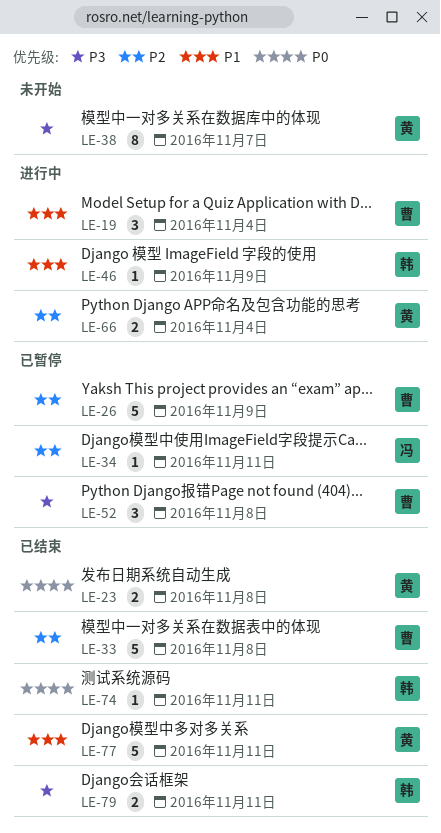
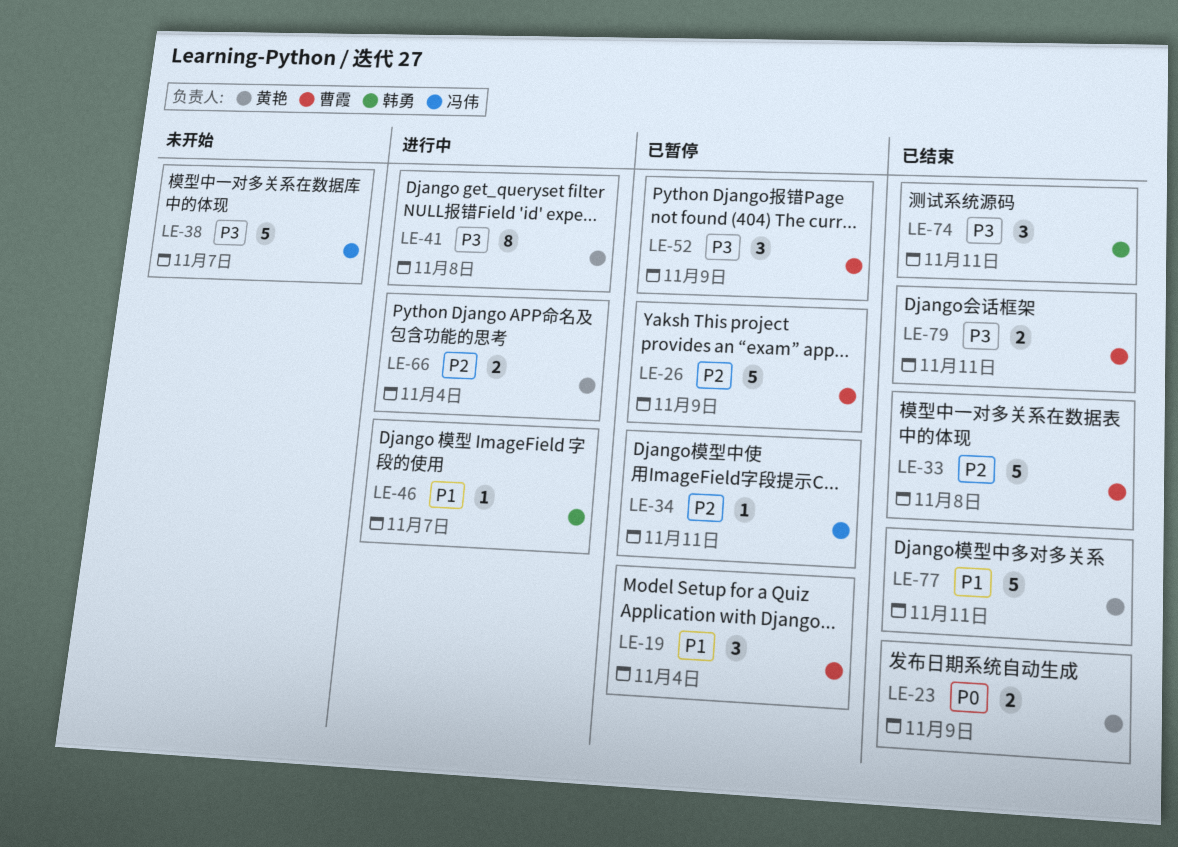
LE-19, status: 进行中 -> 已暂停
LE-23, due: Nov 8 -> Nov 9
LE-38, owner: 黄艳 -> 冯伟
LE-38, estimate: 8 -> 5
LE-41: none -> present
LE-46, due: Nov 9 -> Nov 7
LE-52, due: Nov 8 -> Nov 9
LE-74, priority: P0 -> P3
LE-74, estimate: 1 -> 3
LE-79, owner: 韩勇 -> 曹霞

